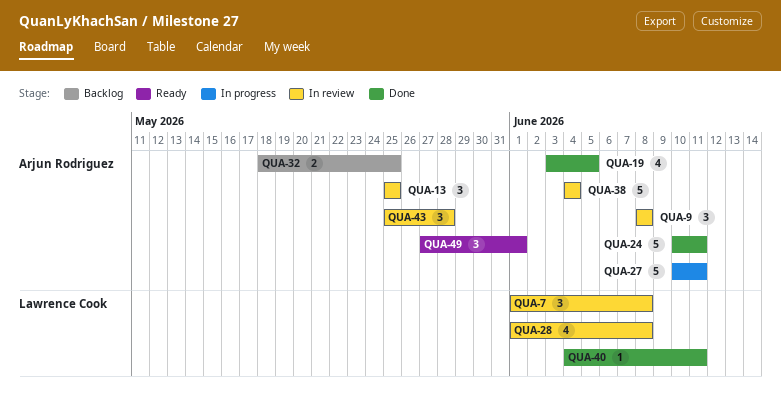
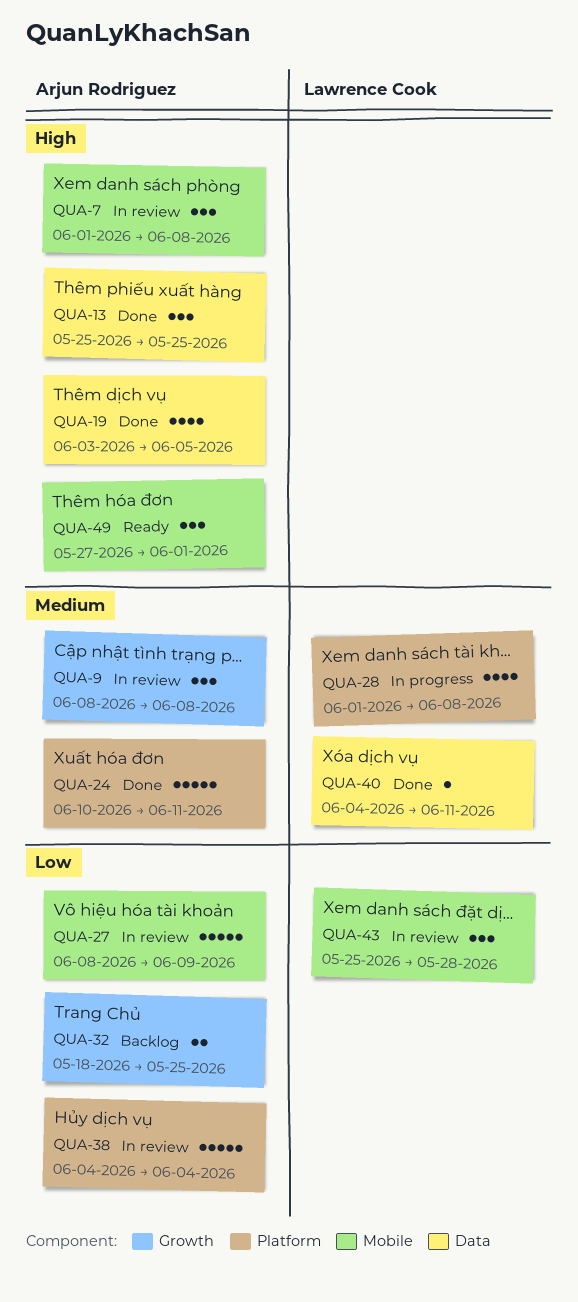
QUA-7, owner: Lawrence Cook -> Arjun Rodriguez
QUA-13, status: In review -> Done
QUA-27, status: In progress -> In review
QUA-27, start: Jun 10 -> Jun 8
QUA-27, due: Jun 11 -> Jun 9
QUA-28, status: In review -> In progress
QUA-43, owner: Arjun Rodriguez -> Lawrence Cook

